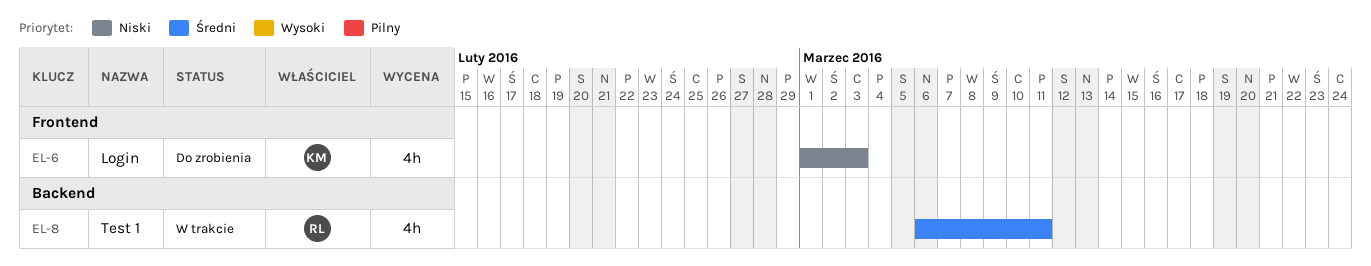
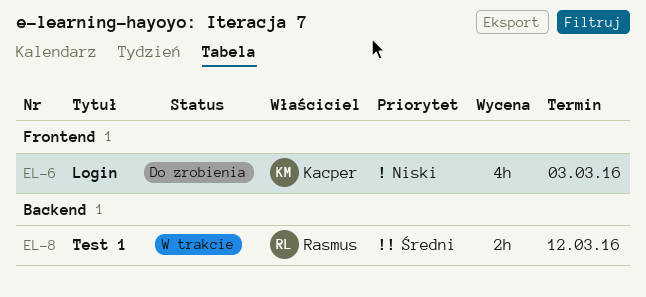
EL-8, estimate: 4h -> 2h
EL-8, due: Mar 11 -> Mar 12

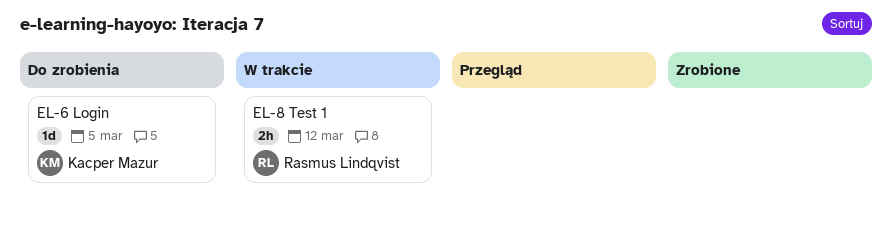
EL-6, estimate: 4h -> 1d
EL-6, due: Mar 3 -> Mar 5

